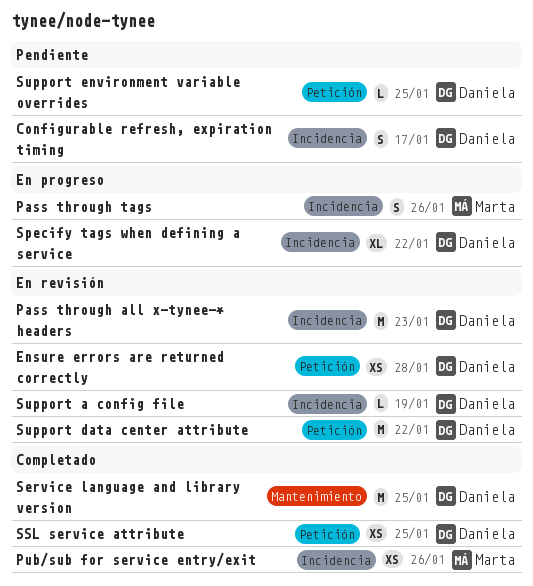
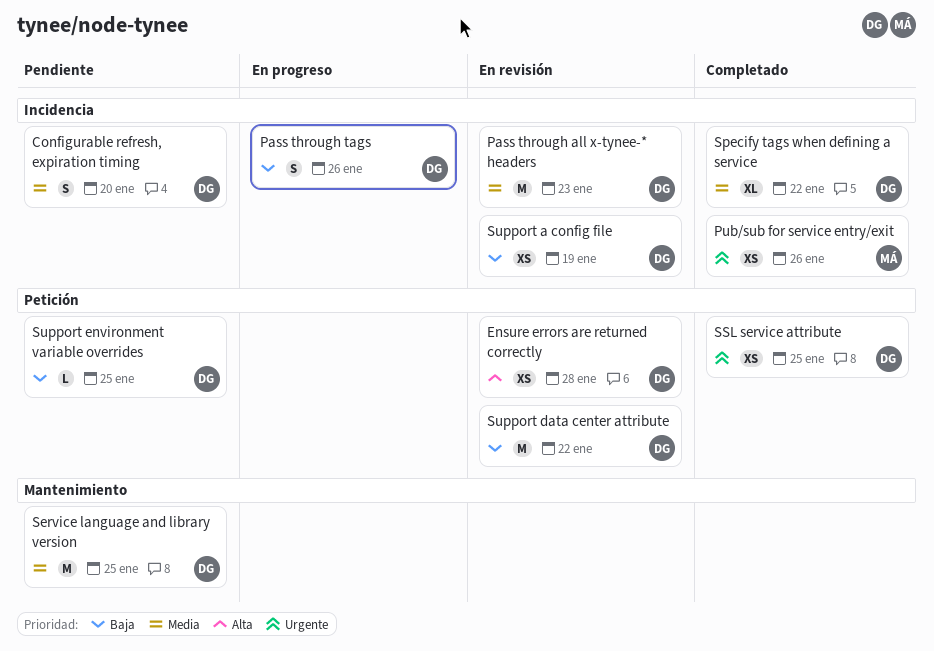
Configurable refresh, expiration timing, due: Jan 17 -> Jan 20
Pass through tags, owner: Marta -> Daniela
Service language and library version, status: Completado -> Pendiente
Specify tags when defining a service, status: En progreso -> Completado
Support a config file, estimate: L -> XS

